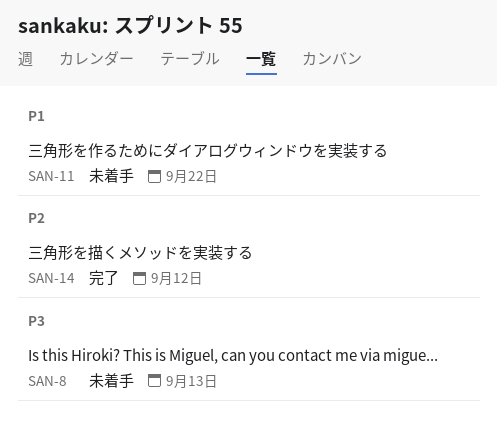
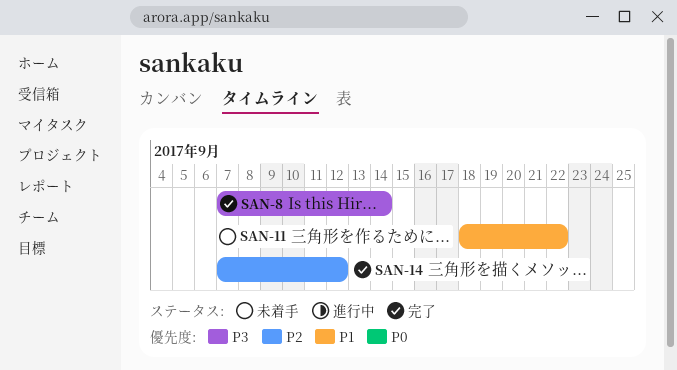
SAN-8, status: 未着手 -> 完了
SAN-8, due: Sep 13 -> Sep 14

